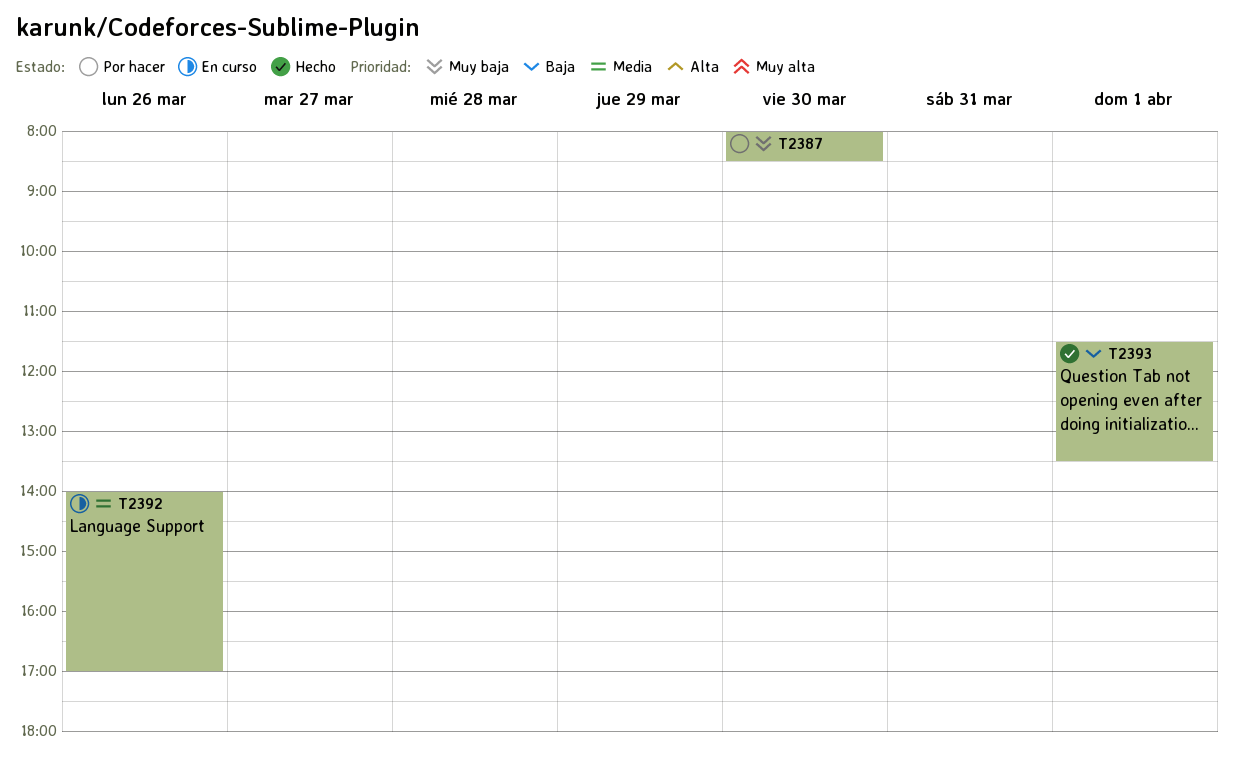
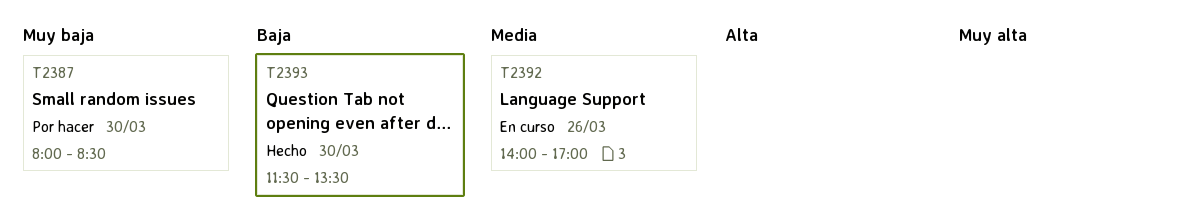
T2393, day: Apr 1 -> Mar 30

